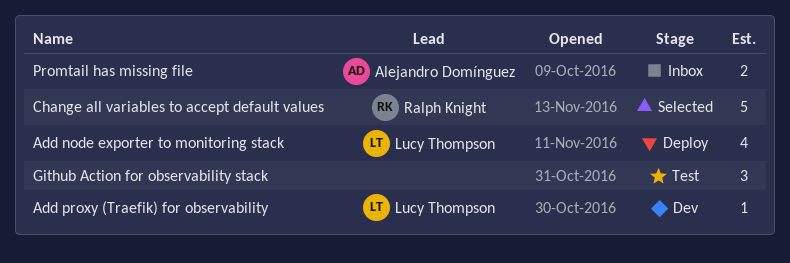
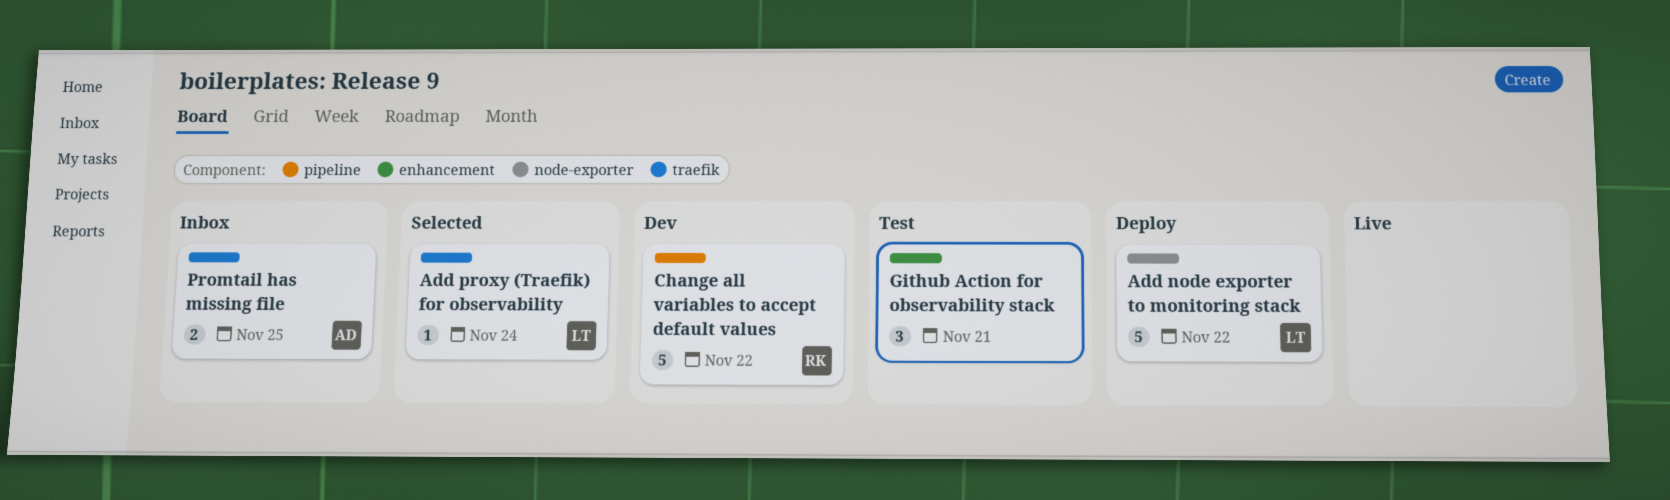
Add node exporter to monitoring stack, estimate: 4 -> 5
Add proxy (Traefik) for observability, status: Dev -> Selected
Change all variables to accept default values, status: Selected -> Dev

